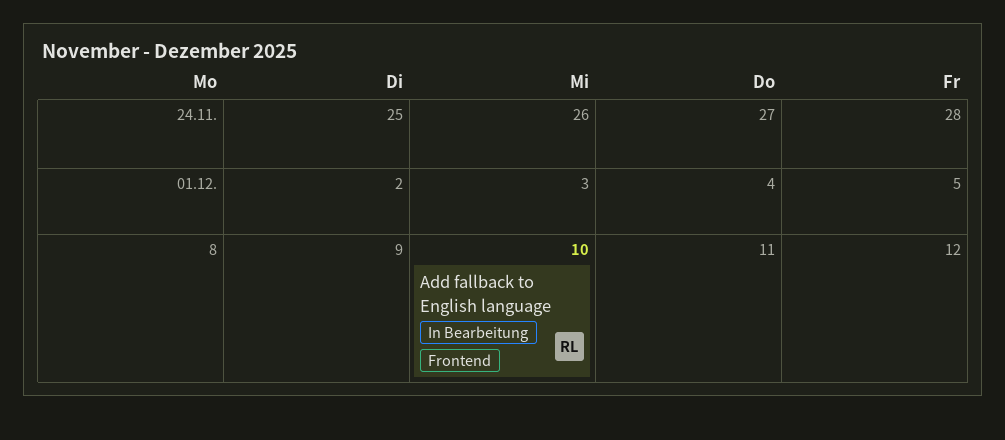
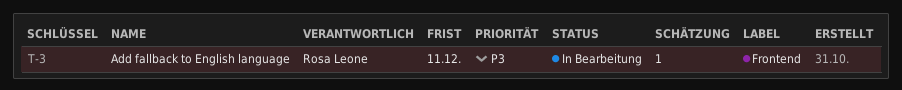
Add fallback to English language, due: Dec 10 -> Dec 11

